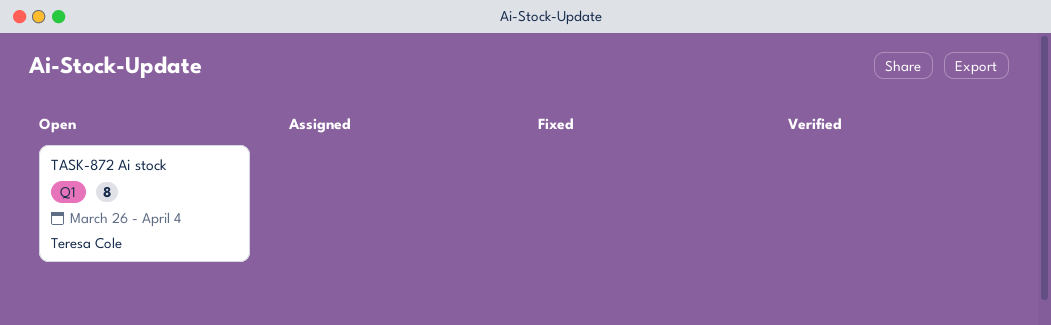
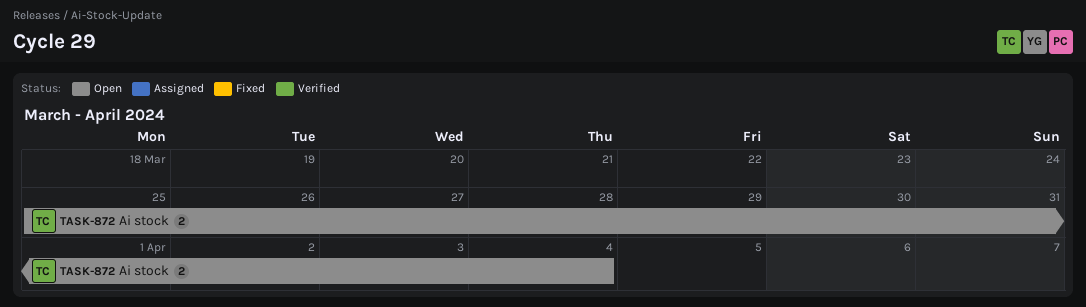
TASK-872, estimate: 8 -> 2
TASK-872, start: Mar 26 -> Mar 25

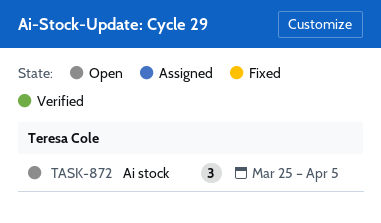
TASK-872, estimate: 2 -> 3
TASK-872, due: Apr 4 -> Apr 5

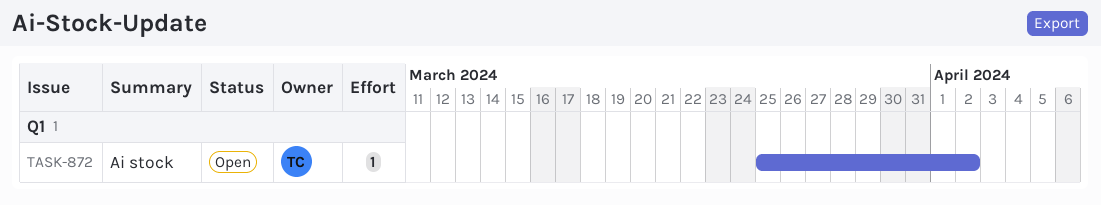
TASK-872, estimate: 3 -> 1
TASK-872, due: Apr 5 -> Apr 2

